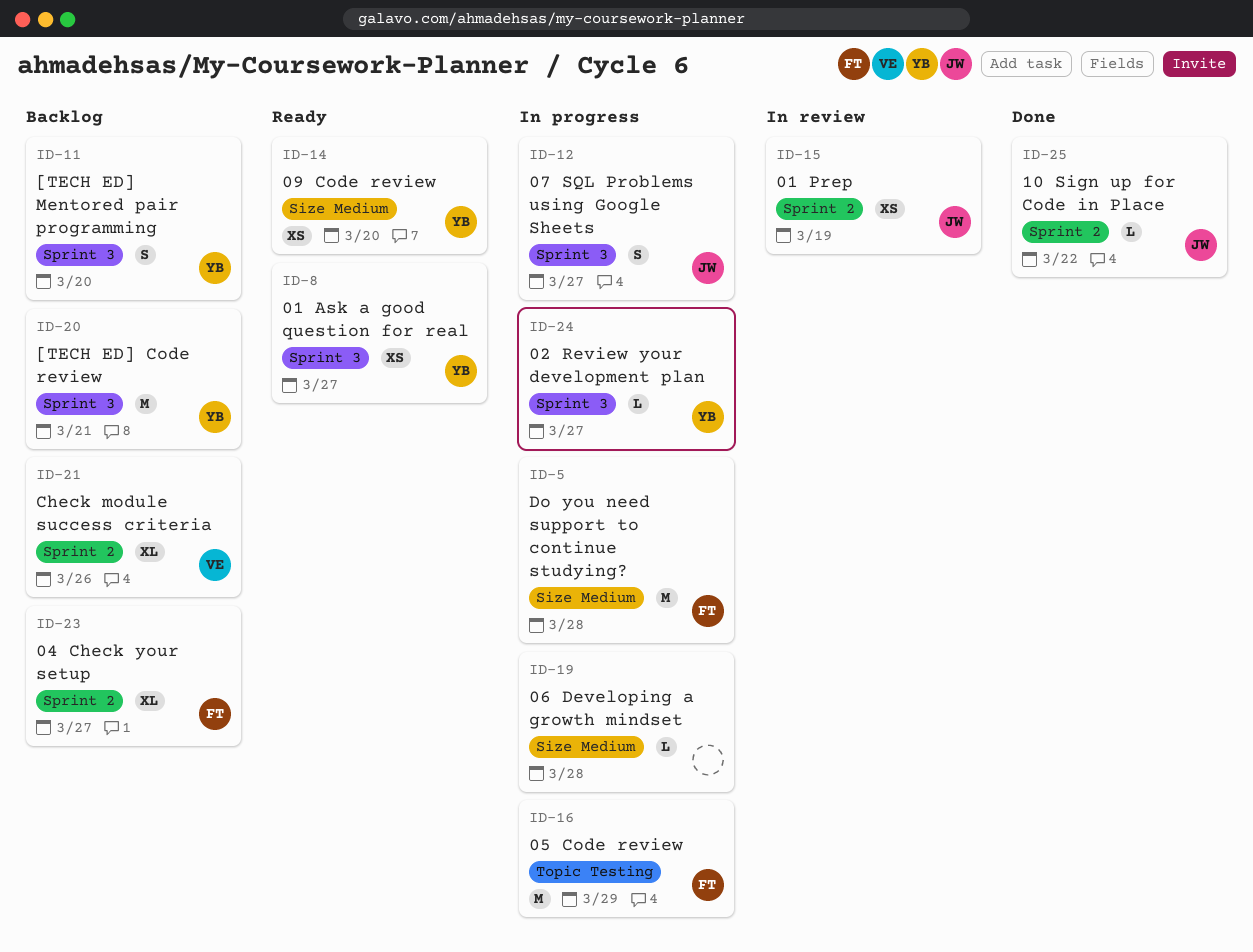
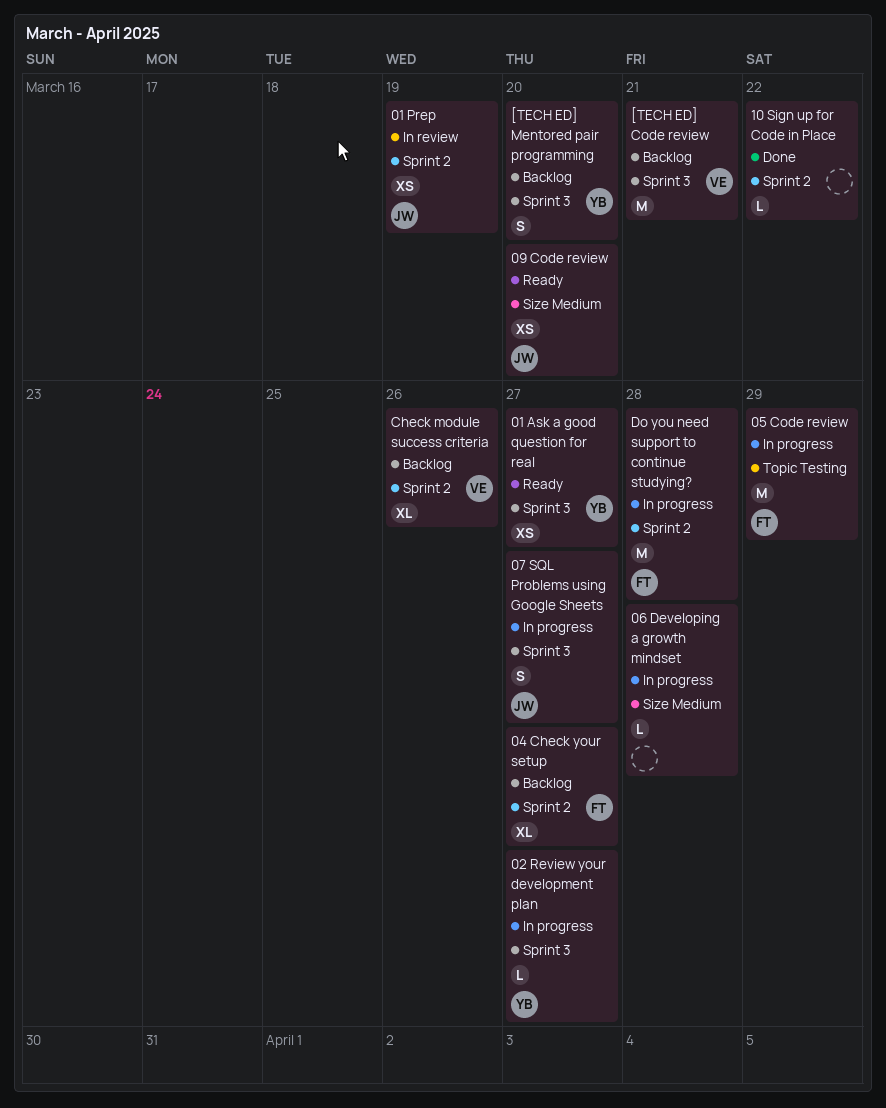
09 Code review, owner: YB -> JW
10 Sign up for Code in Place, owner: JW -> none
[TECH ED] Code review, owner: YB -> VE
Do you need support to continue studying?, label: Size Medium -> Sprint 2

